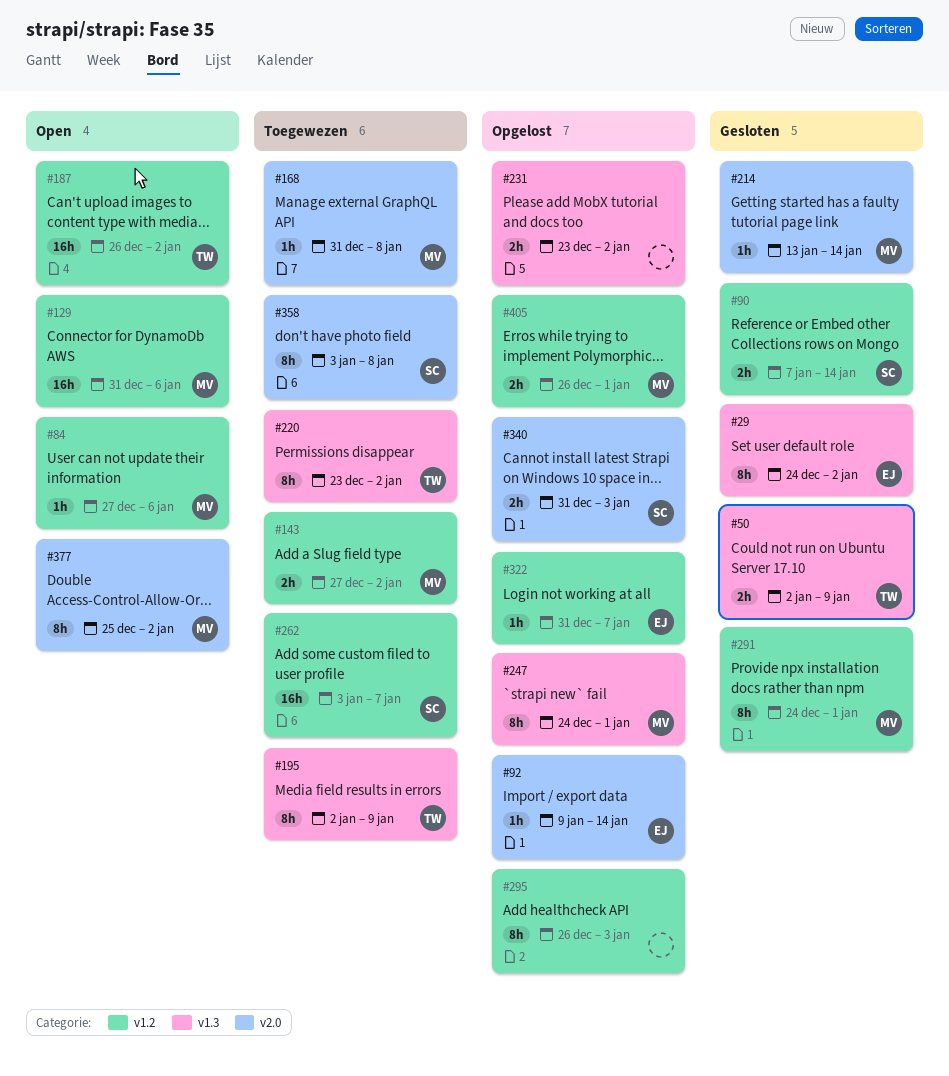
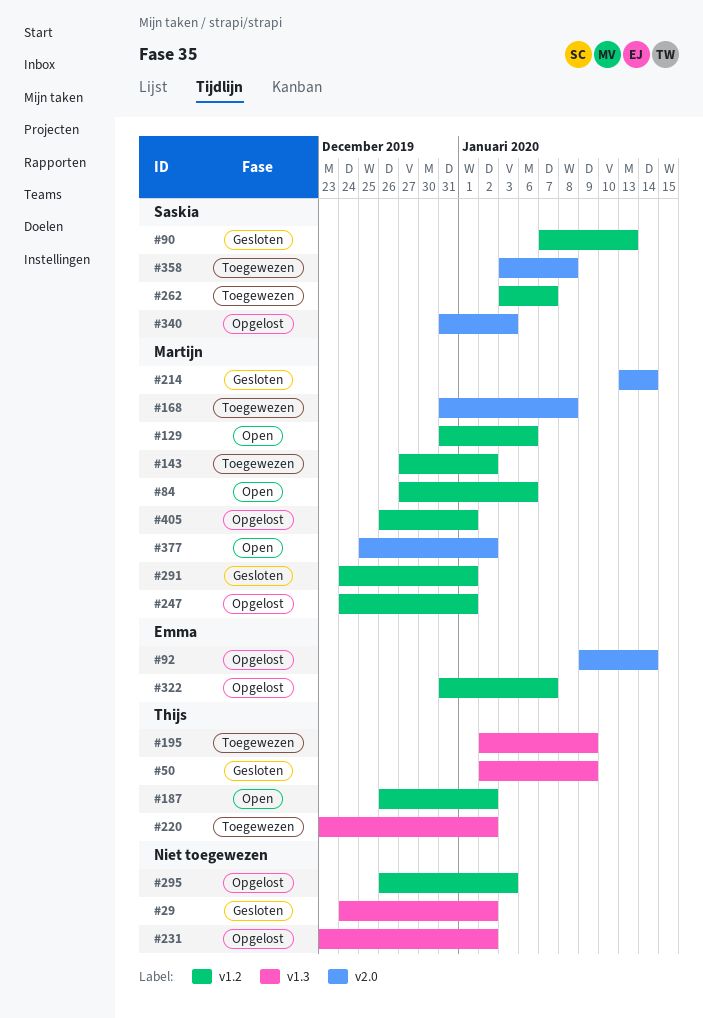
#29, owner: Emma -> none
#90, due: Jan 14 -> Jan 13
#247, label: v1.3 -> v1.2

